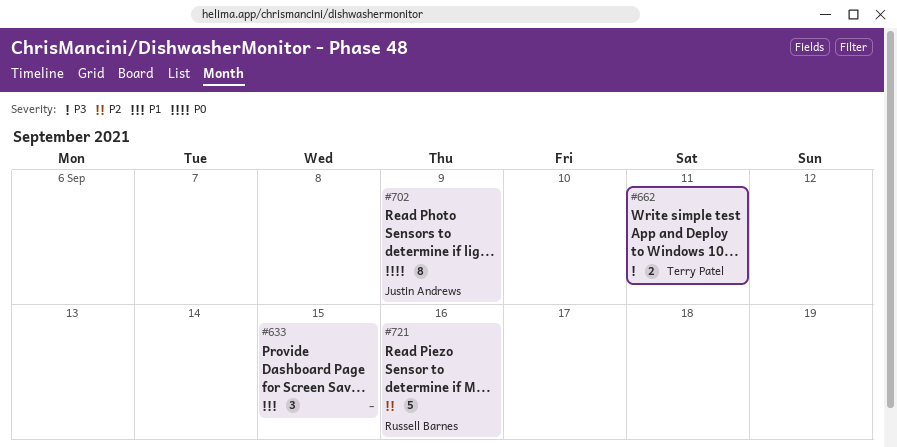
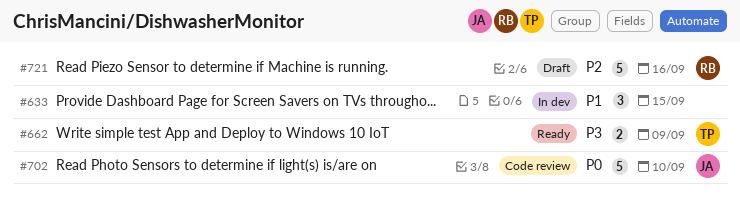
#662, due: Sep 11 -> Sep 9
#702, estimate: 8 -> 5
#702, due: Sep 9 -> Sep 10

